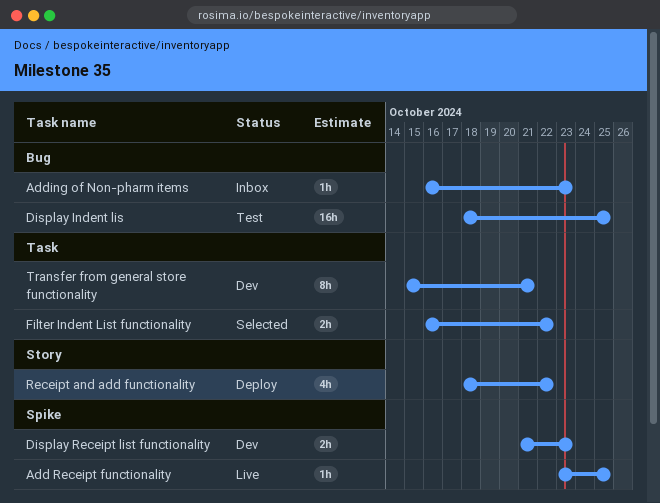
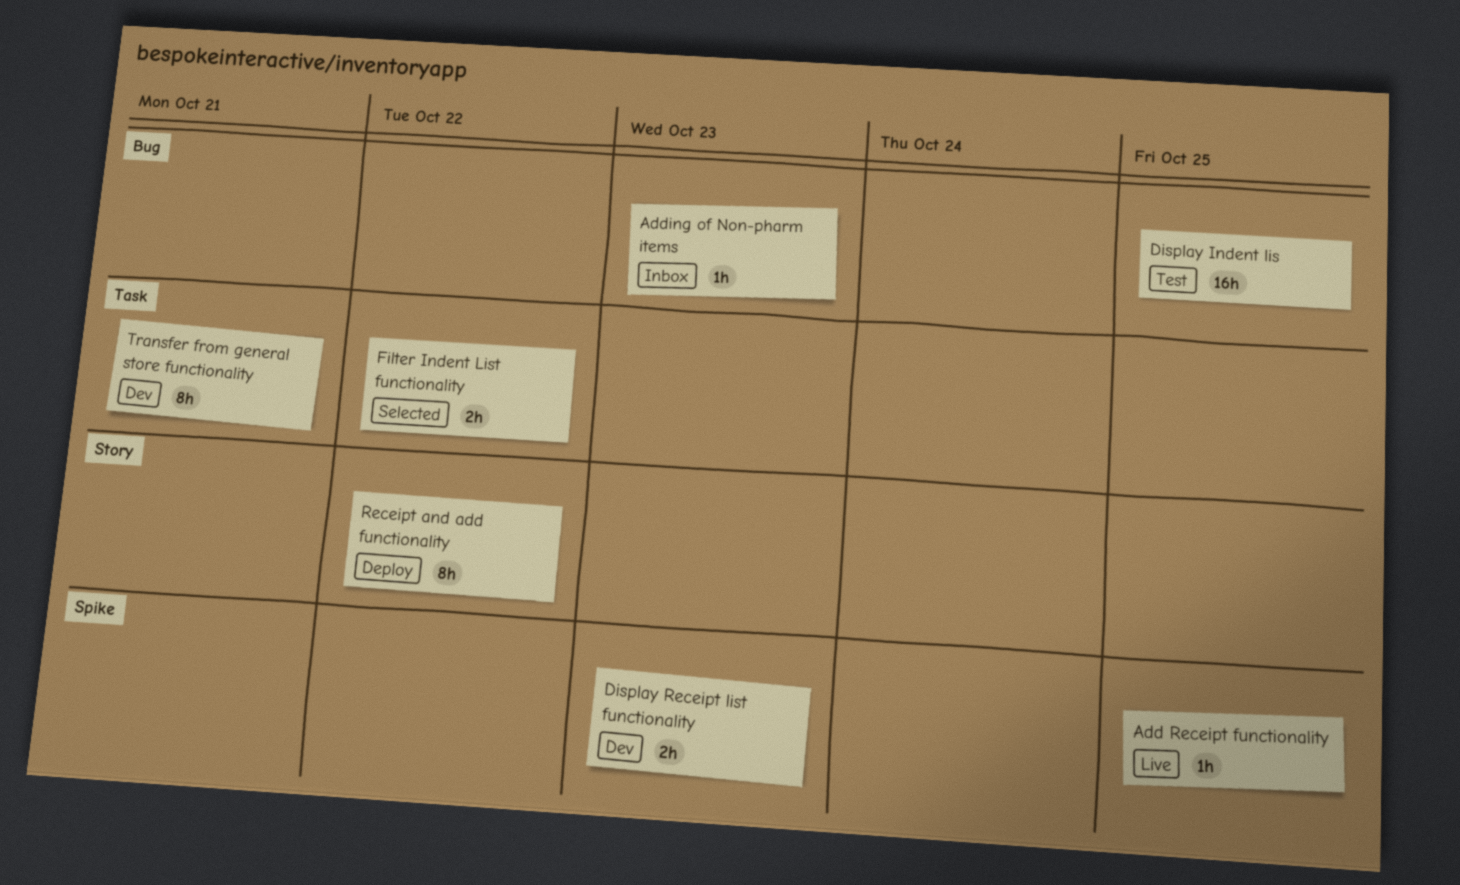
Receipt and add functionality, estimate: 4h -> 8h

